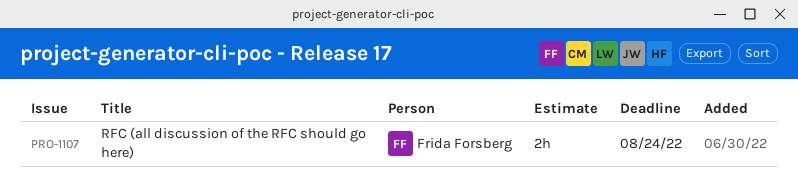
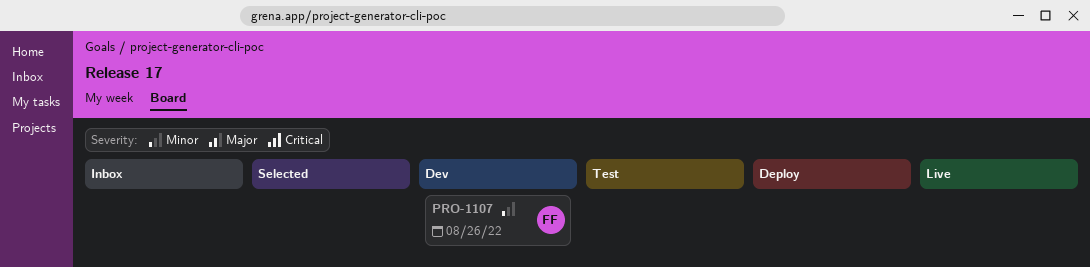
PRO-1107, due: Aug 24 -> Aug 26

